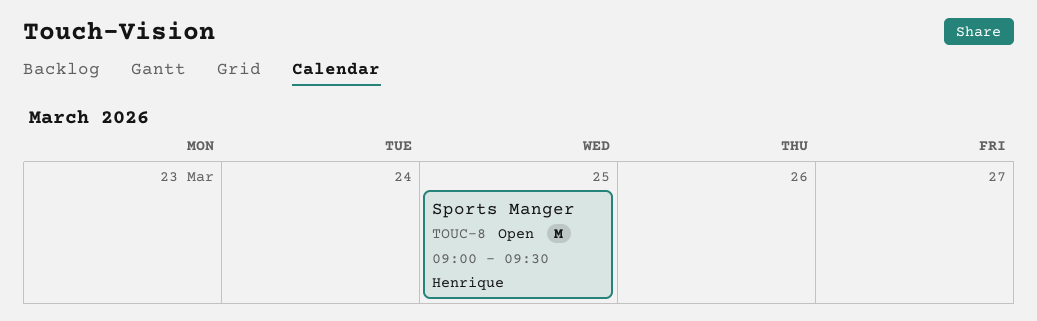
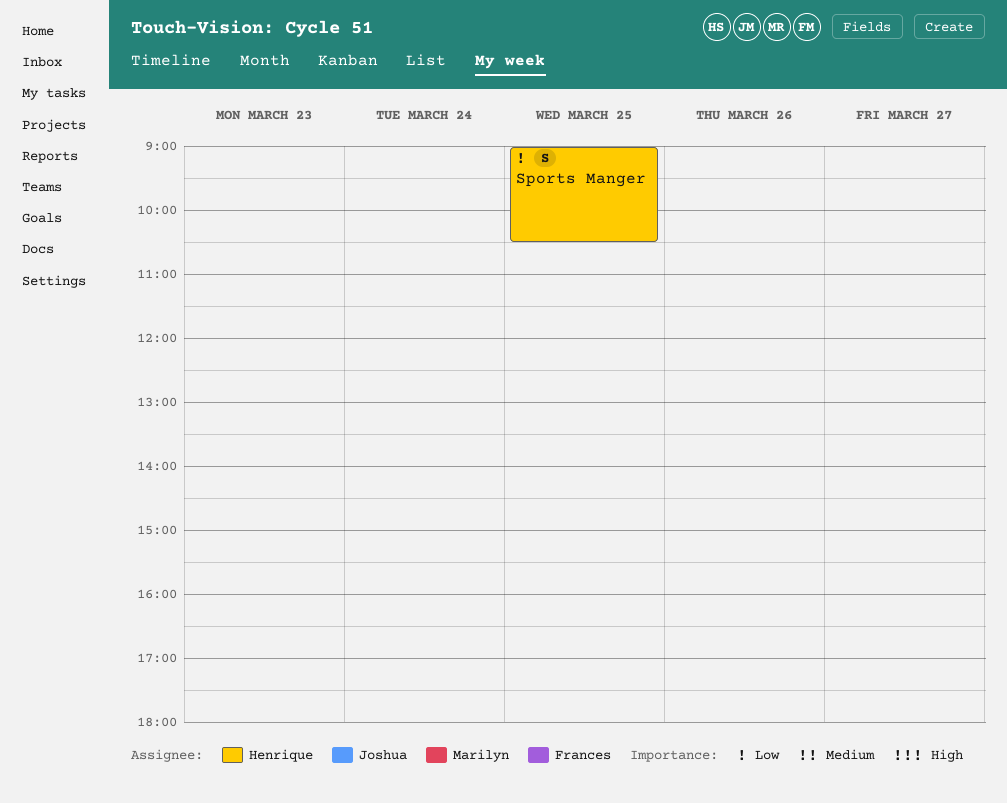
Sports Manger, estimate: M -> S
Sports Manger, ends: 09:30 -> 10:30

